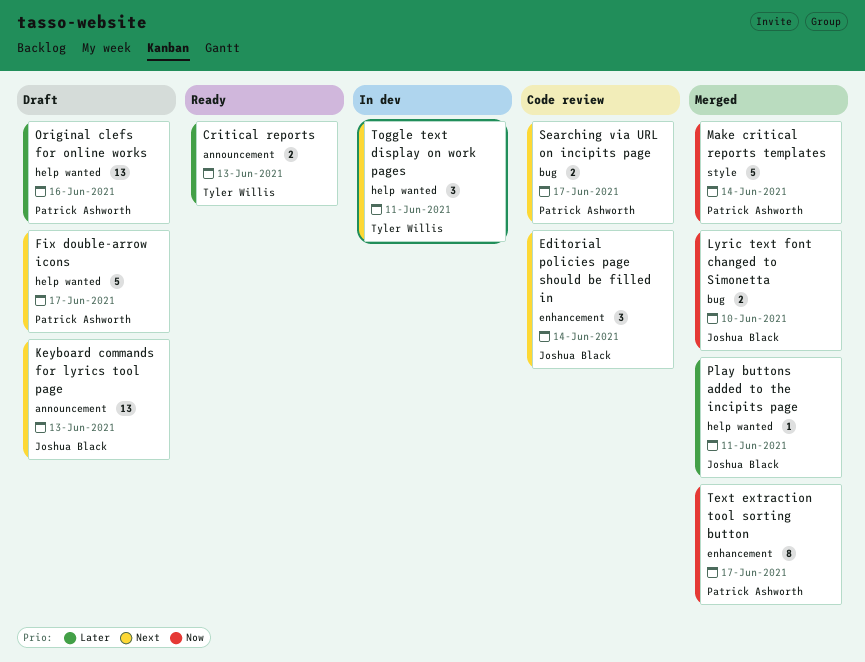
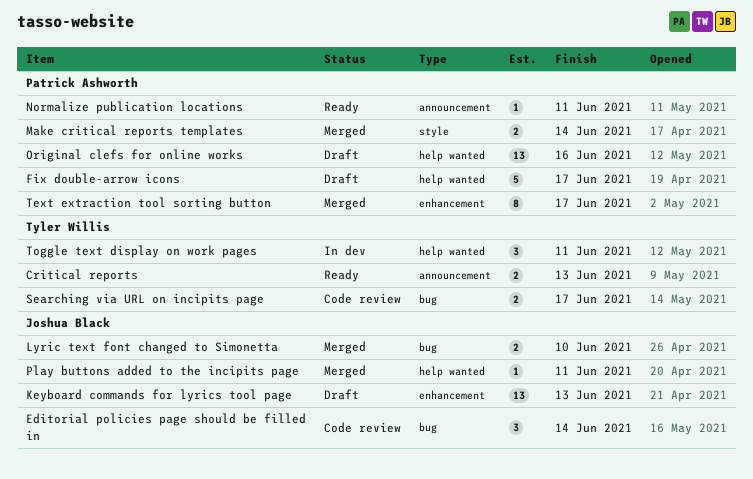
Editorial policies page should be filled in, label: enhancement -> bug
Keyboard commands for lyrics tool page, label: announcement -> enhancement
Make critical reports templates, estimate: 5 -> 2
Normalize publication locations: none -> present
Searching via URL on incipits page, owner: Patrick Ashworth -> Tyler Willis

